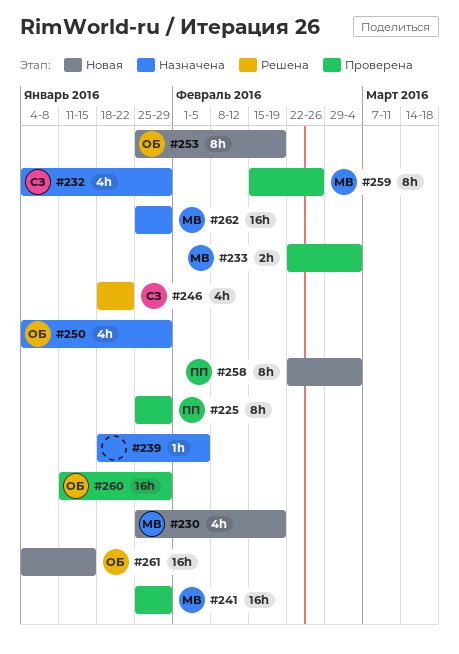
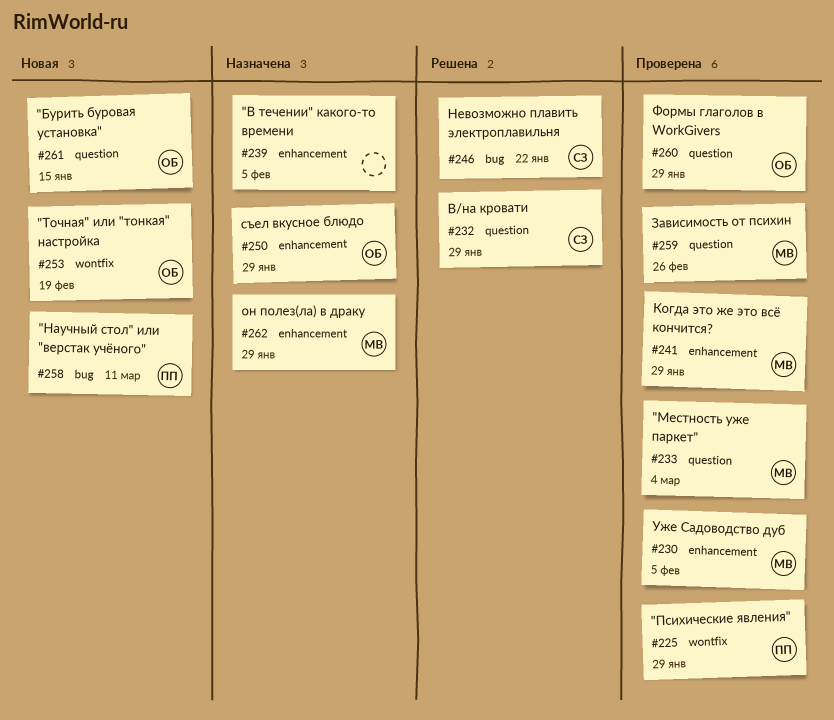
#230, status: Новая -> Проверена
#230, due: Feb 19 -> Feb 5
#232, status: Назначена -> Решена
#258, due: Mar 4 -> Mar 11

